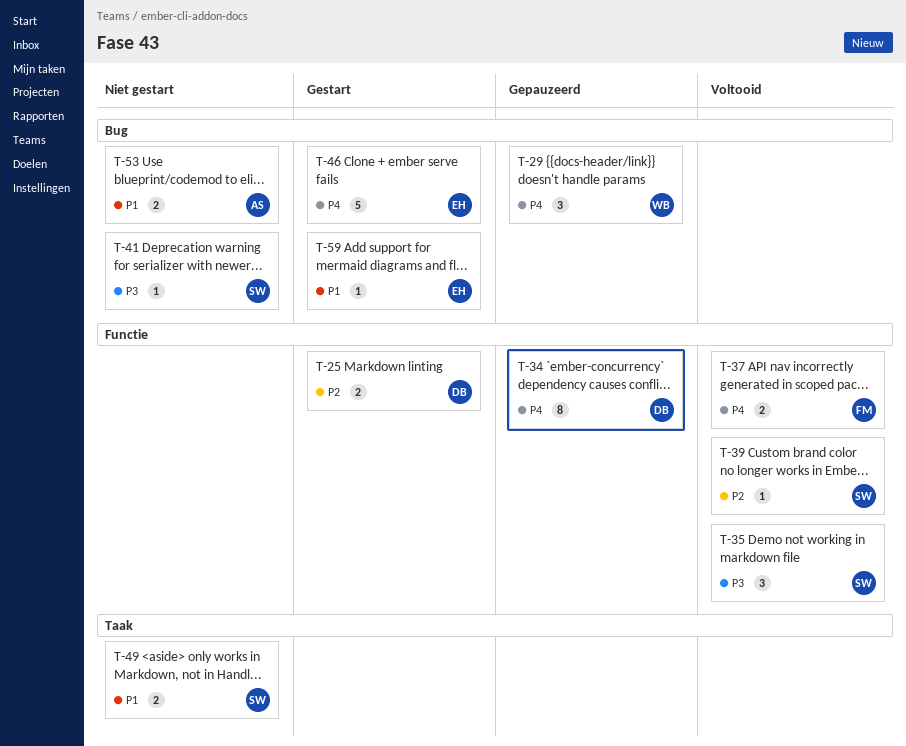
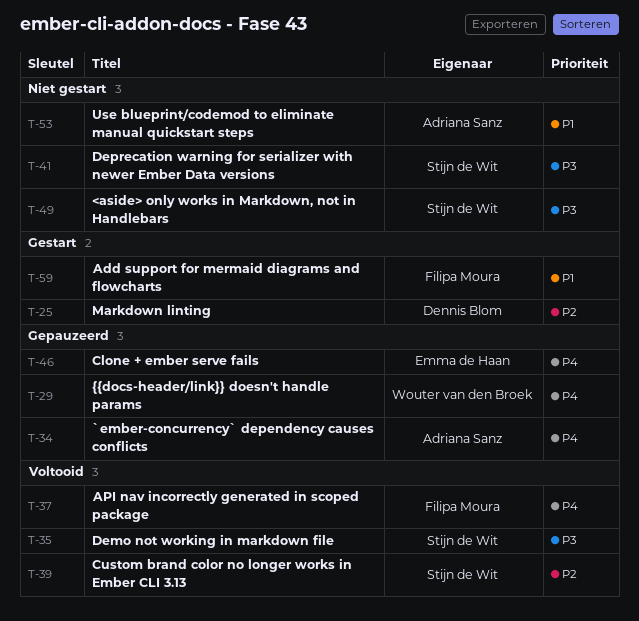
T-34, owner: Dennis Blom -> Adriana Sanz
T-46, status: Gestart -> Gepauzeerd
T-49, priority: P1 -> P3
T-59, owner: Emma de Haan -> Filipa Moura

